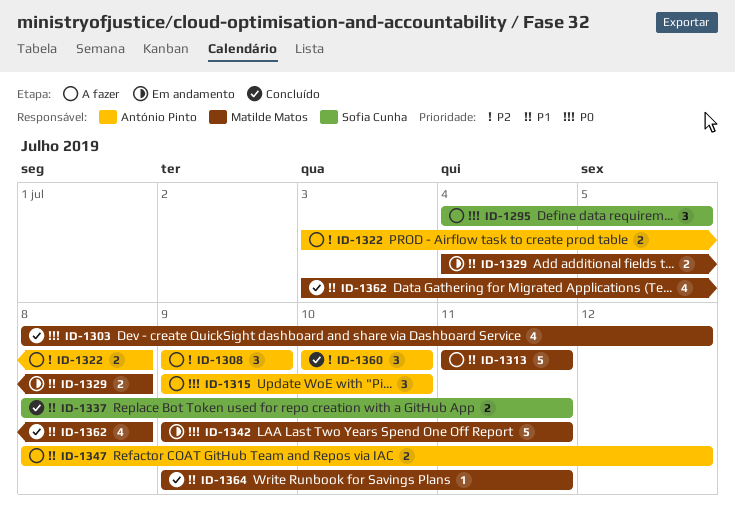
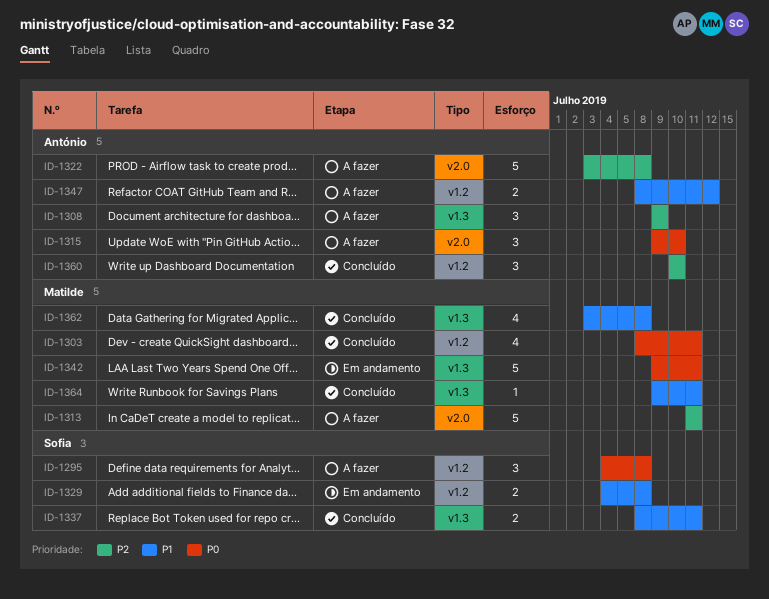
ID-1295, due: Jul 5 -> Jul 8
ID-1303, due: Jul 12 -> Jul 11
ID-1313, priority: P1 -> P2
ID-1322, estimate: 2 -> 5
ID-1329, owner: Matilde Matos -> Sofia Cunha

